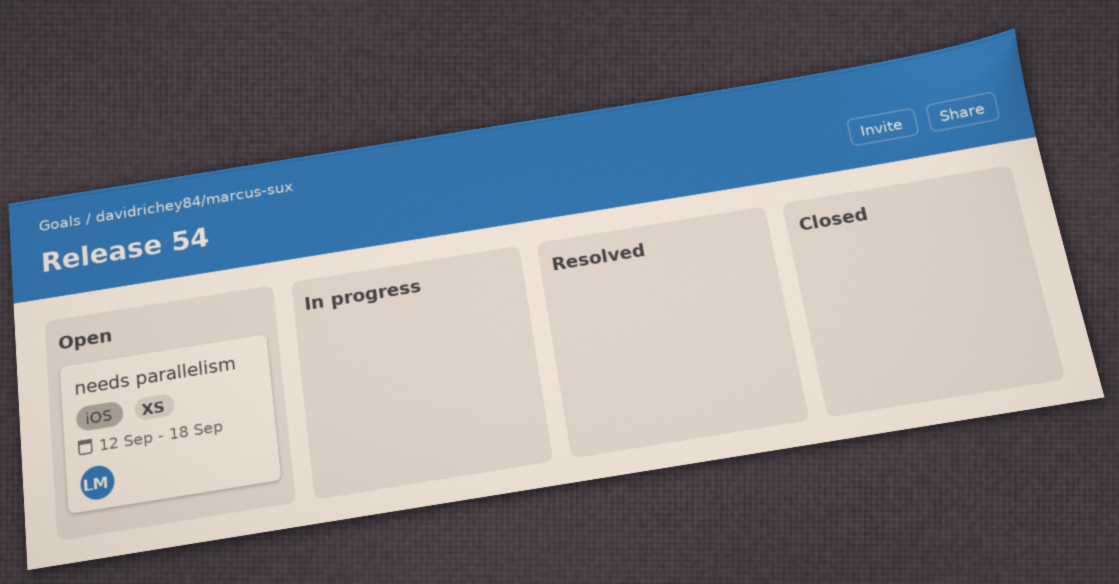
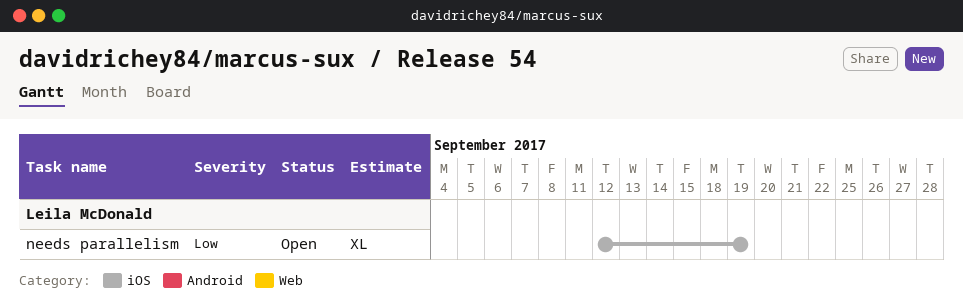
needs parallelism, estimate: XS -> XL
needs parallelism, due: Sep 18 -> Sep 19

